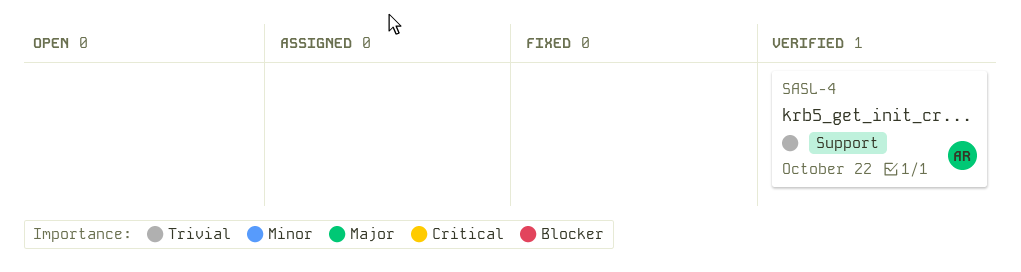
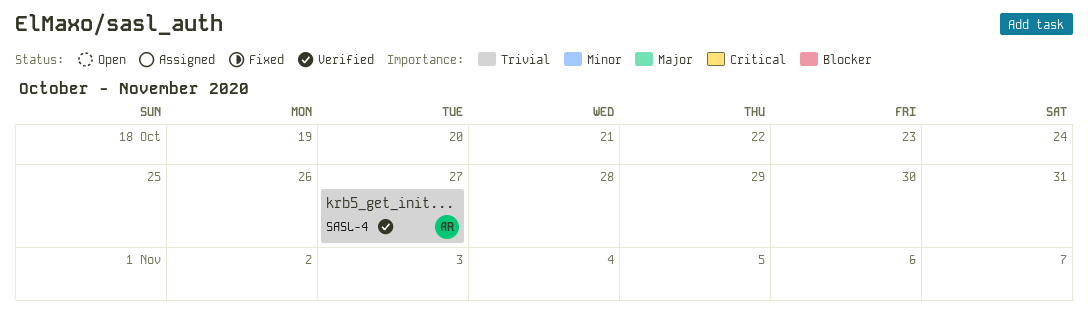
SASL-4, due: Oct 22 -> Oct 27

